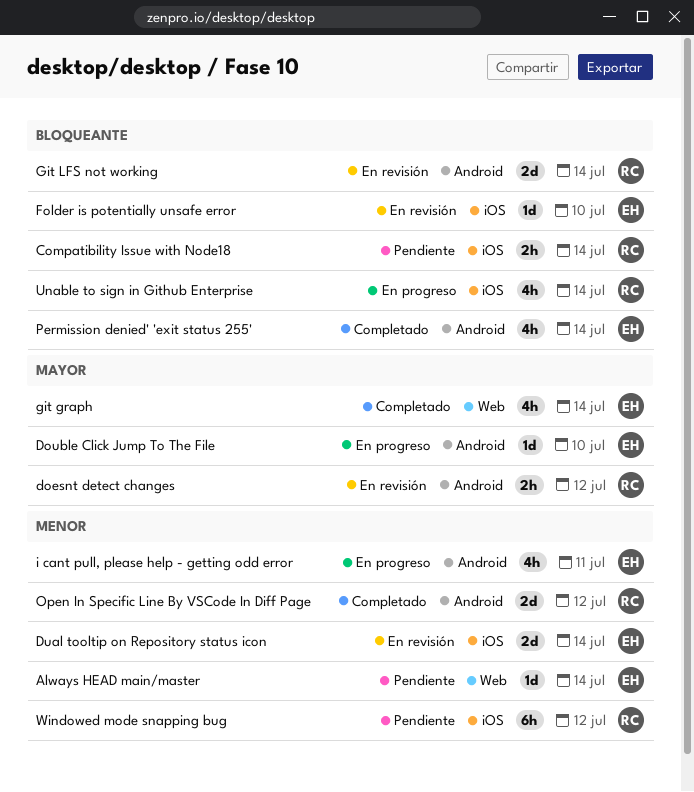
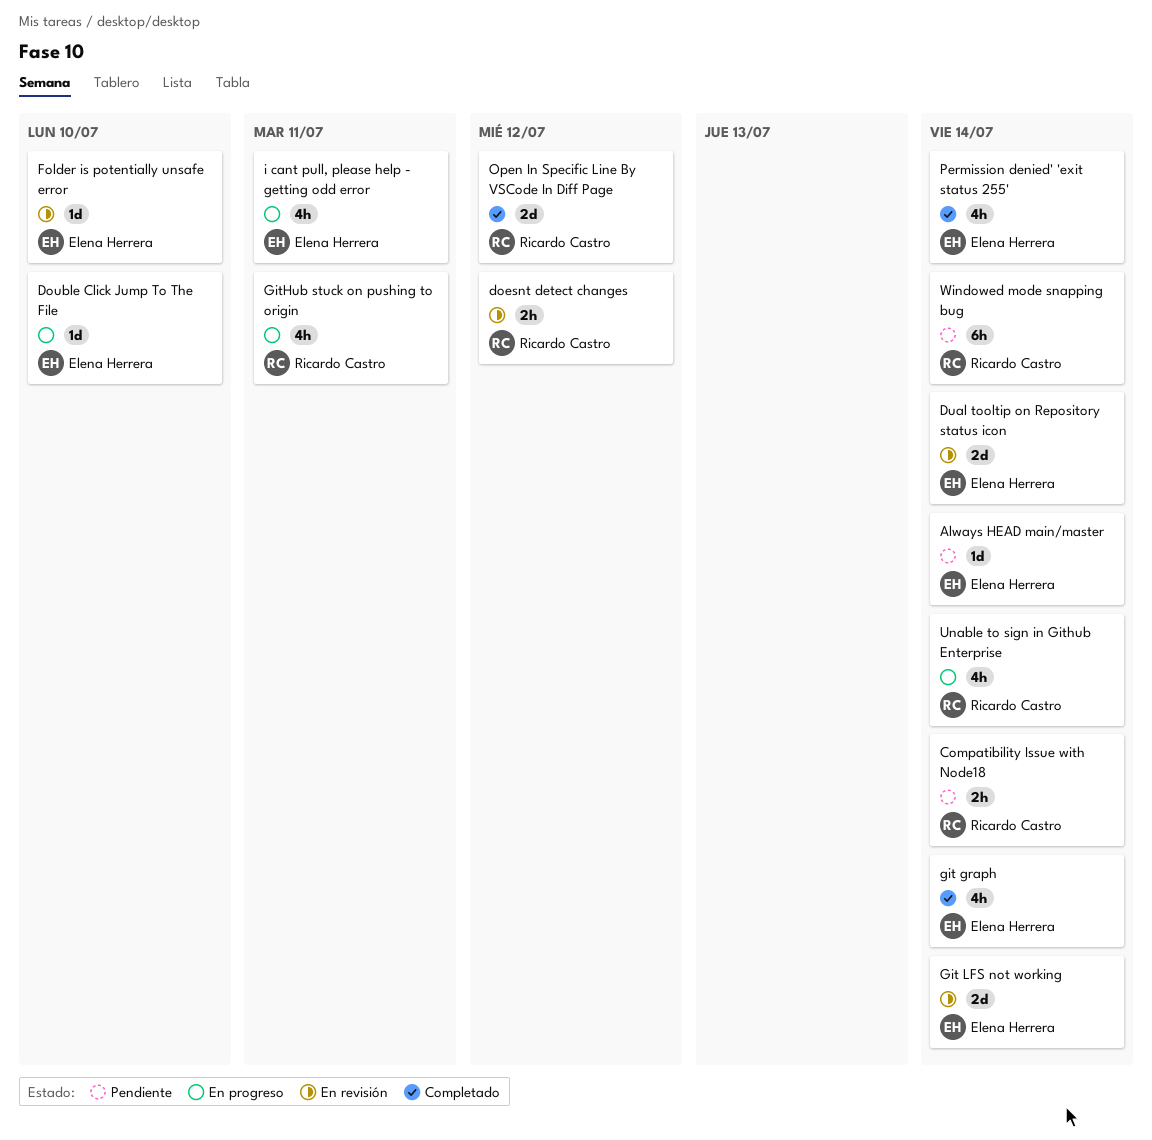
Git LFS not working, owner: Ricardo Castro -> Elena Herrera
GitHub stuck on pushing to origin: none -> present
Windowed mode snapping bug, due: Jul 12 -> Jul 14

